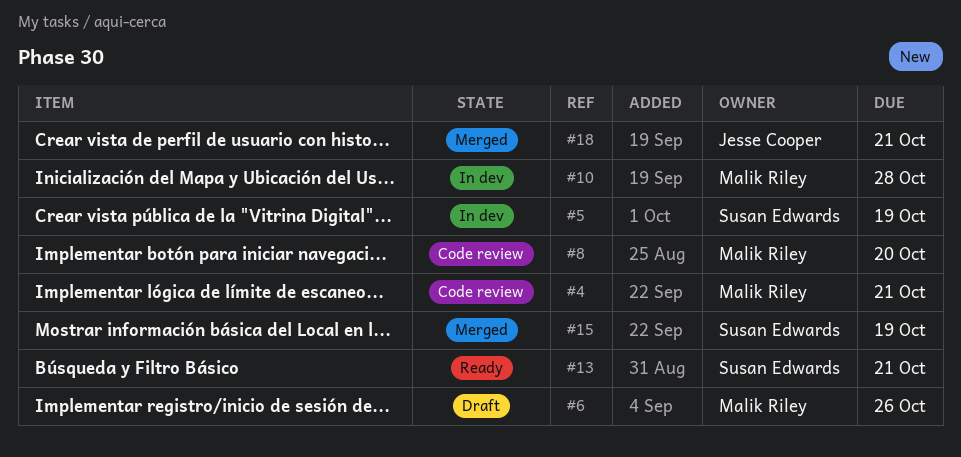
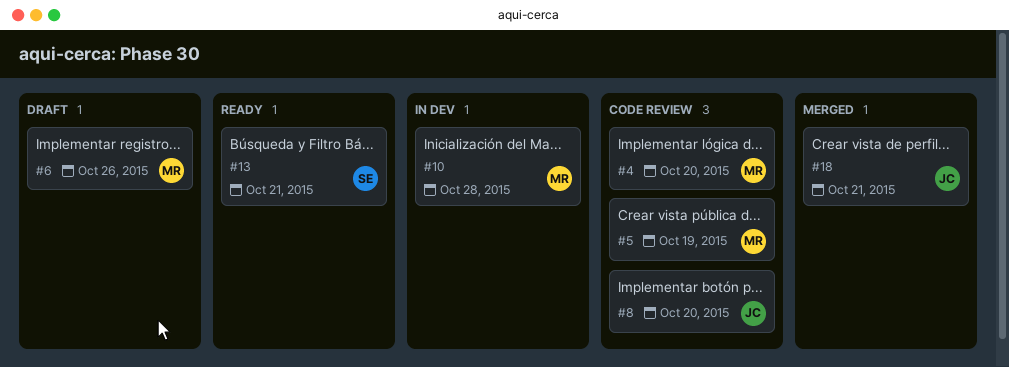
#4, due: Oct 21 -> Oct 20
#5, status: In dev -> Code review
#5, owner: Susan Edwards -> Malik Riley
#8, owner: Malik Riley -> Jesse Cooper
#15: present -> none

